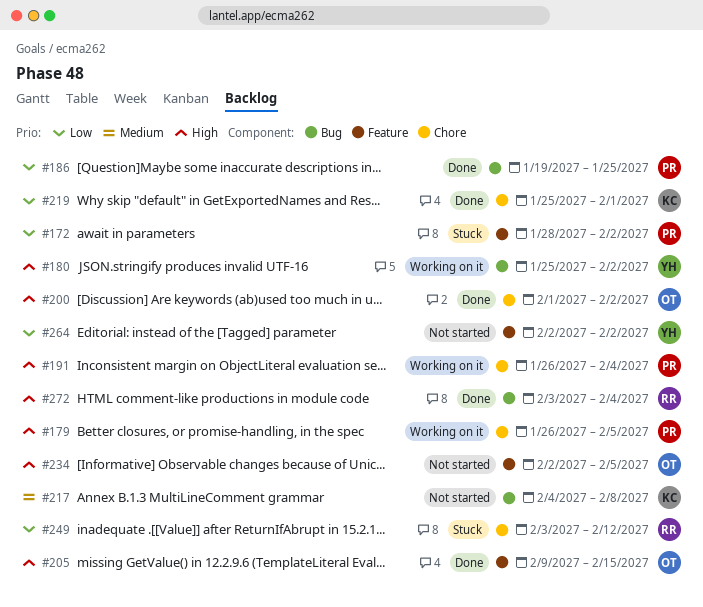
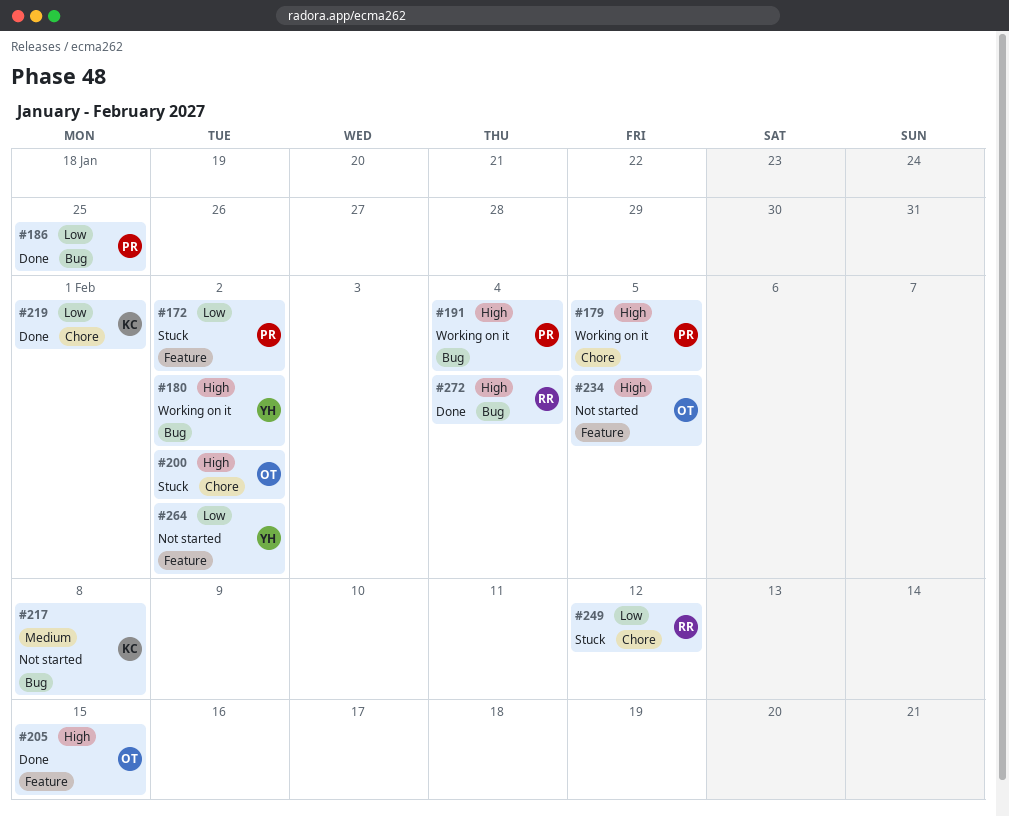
#191, label: Chore -> Bug
#200, status: Done -> Stuck

